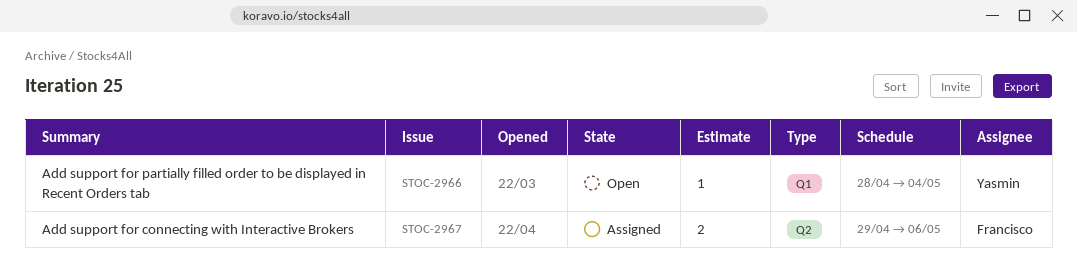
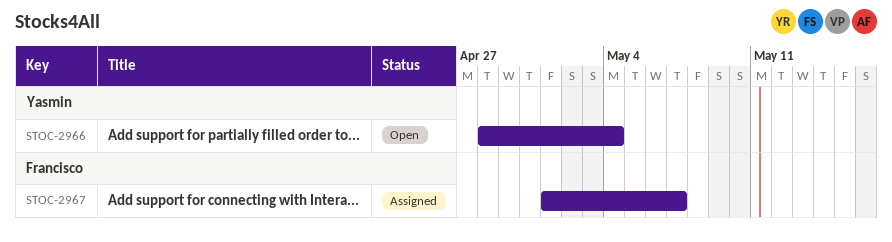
STOC-2967, start: Apr 29 -> May 1
STOC-2967, due: May 6 -> May 7

